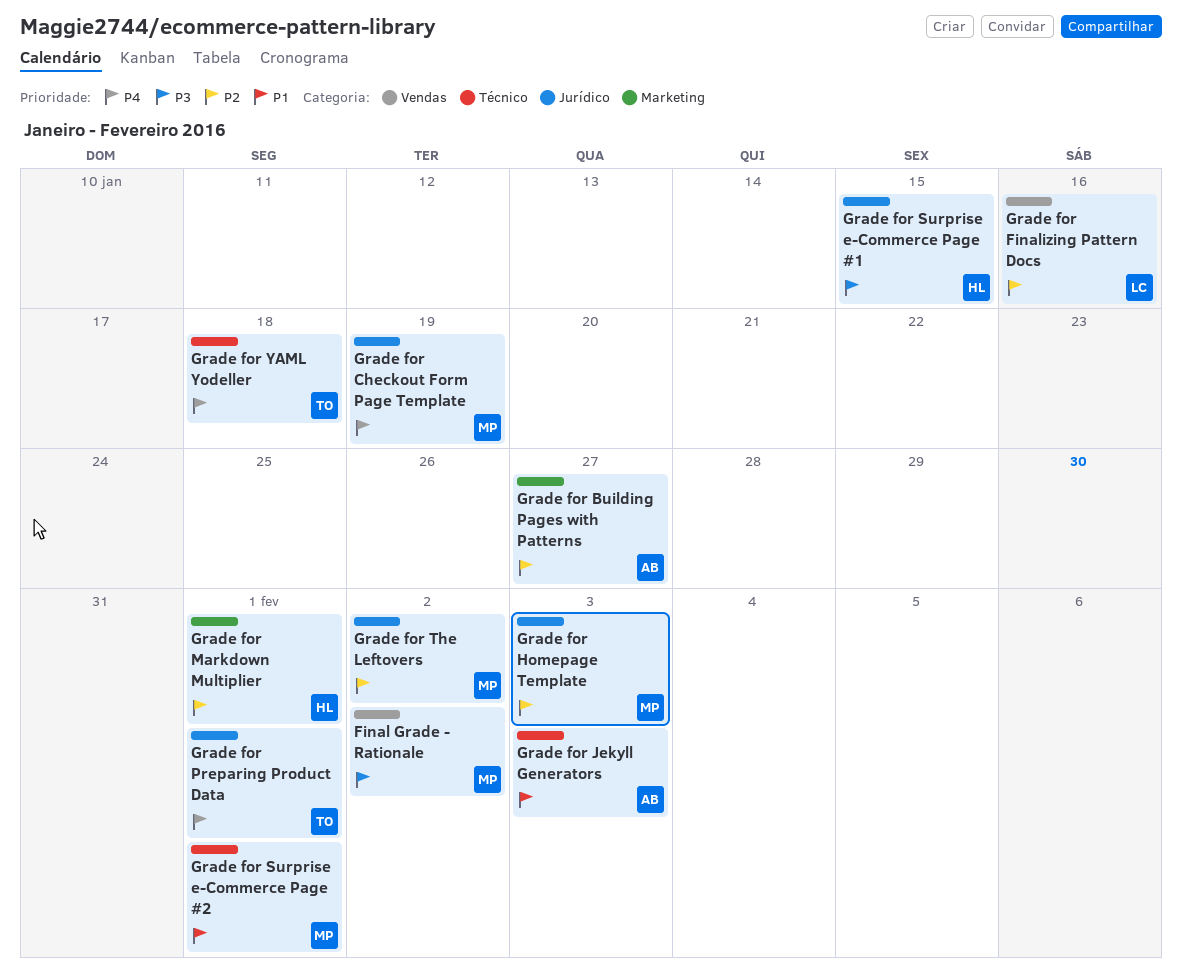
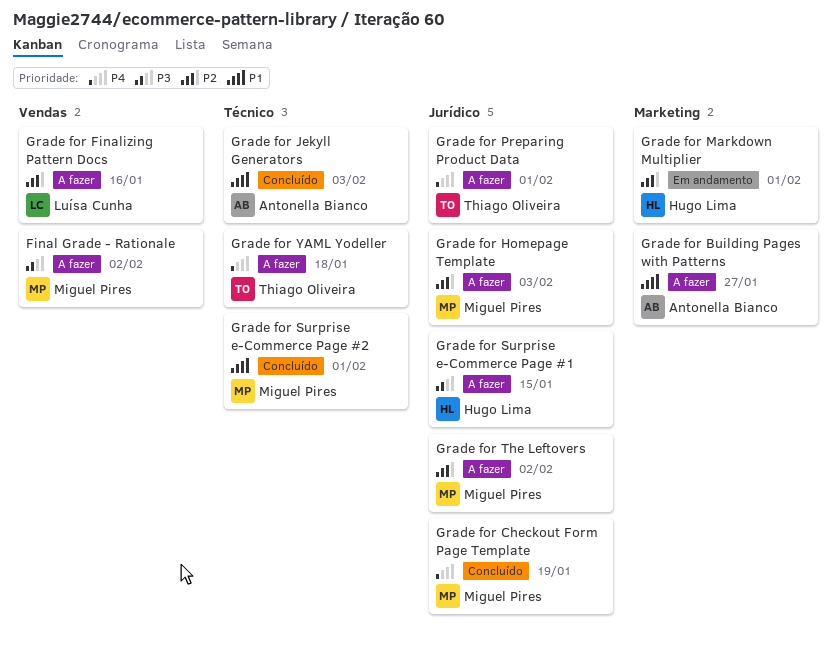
Grade for Building Pages with Patterns, priority: P2 -> P1

